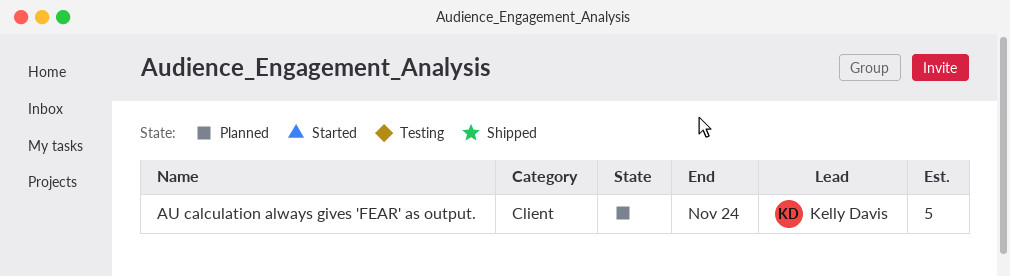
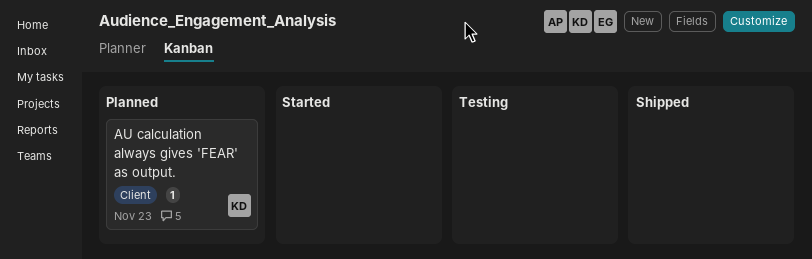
AU calculation always gives 'FEAR' as output., estimate: 5 -> 1
AU calculation always gives 'FEAR' as output., due: Nov 24 -> Nov 23

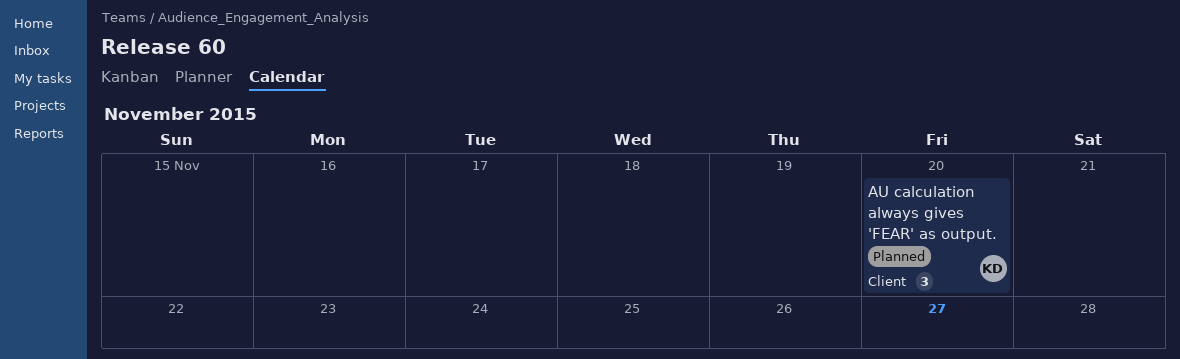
AU calculation always gives 'FEAR' as output., estimate: 1 -> 3
AU calculation always gives 'FEAR' as output., due: Nov 23 -> Nov 20

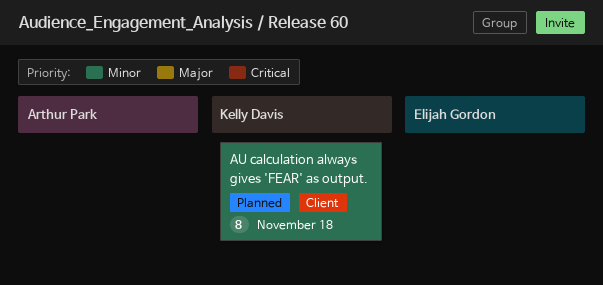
AU calculation always gives 'FEAR' as output., estimate: 3 -> 8
AU calculation always gives 'FEAR' as output., due: Nov 20 -> Nov 18

